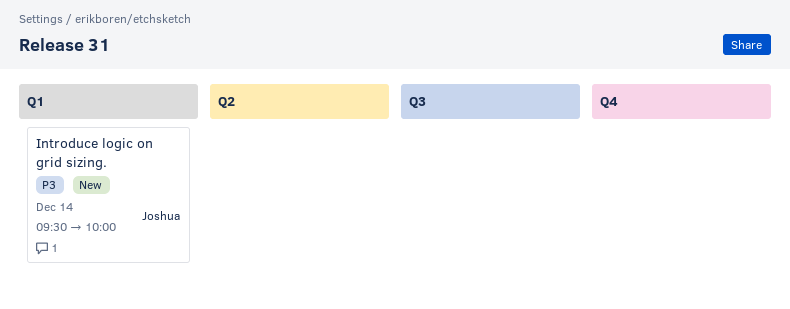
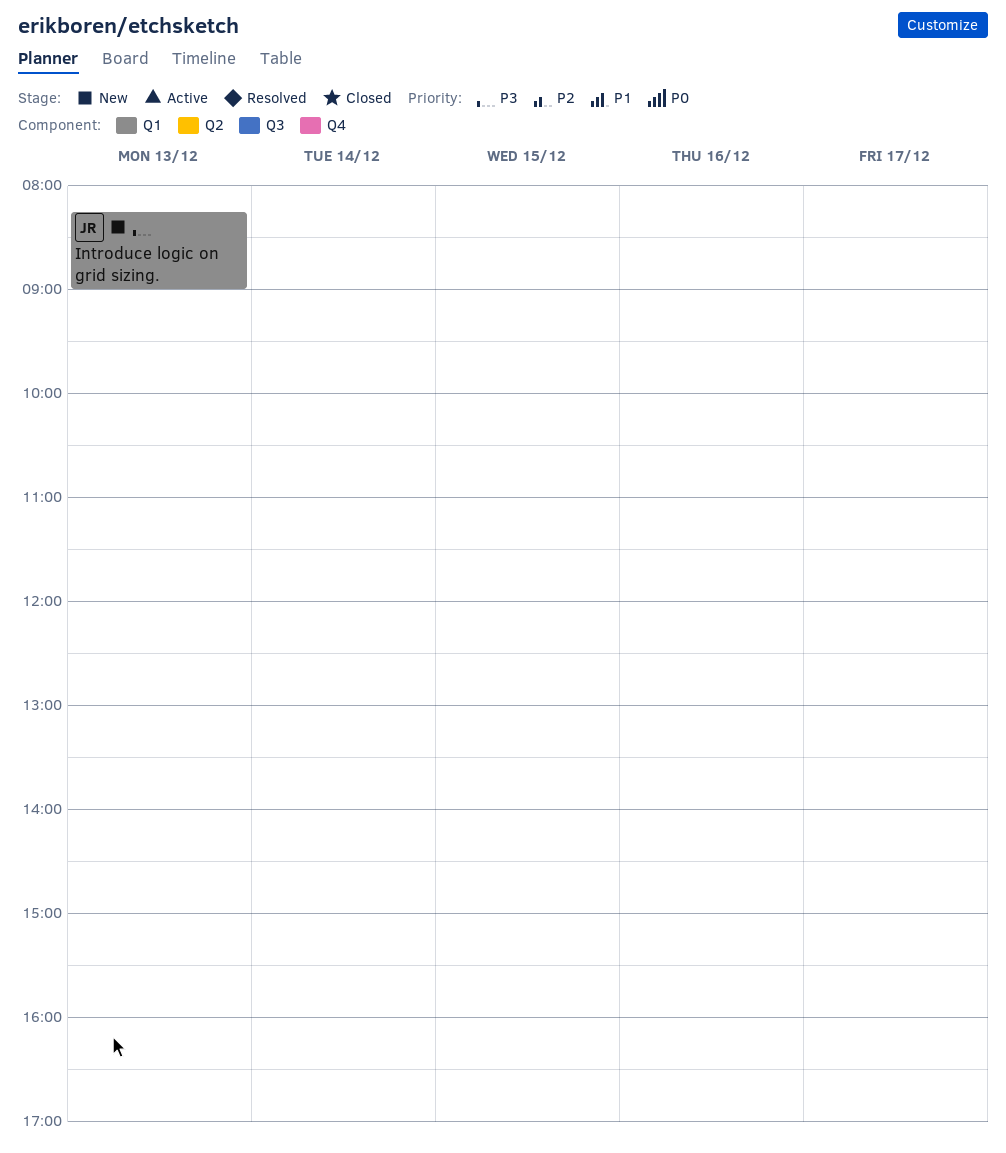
Introduce logic on grid sizing., day: Dec 14 -> Dec 13
Introduce logic on grid sizing., begins: 09:30 -> 08:15
Introduce logic on grid sizing., ends: 10:00 -> 09:00

